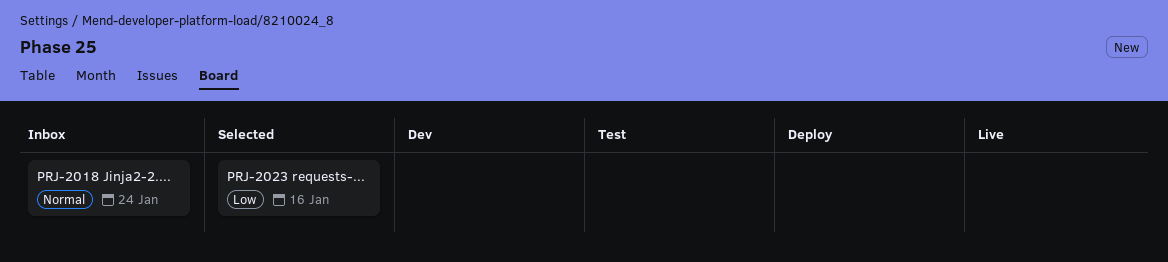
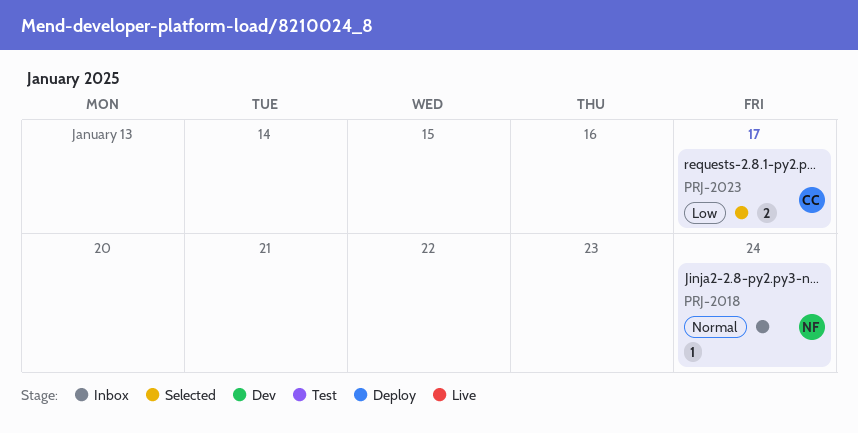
PRJ-2023, due: Jan 16 -> Jan 17

